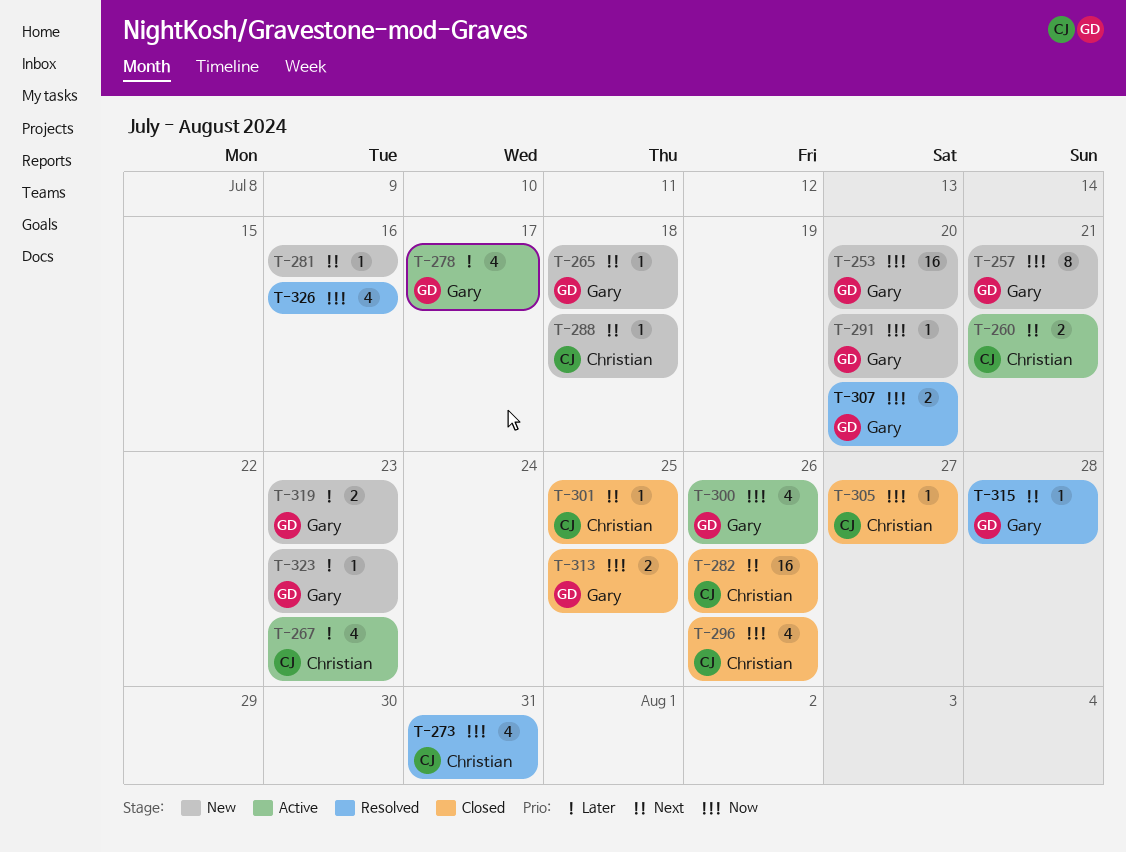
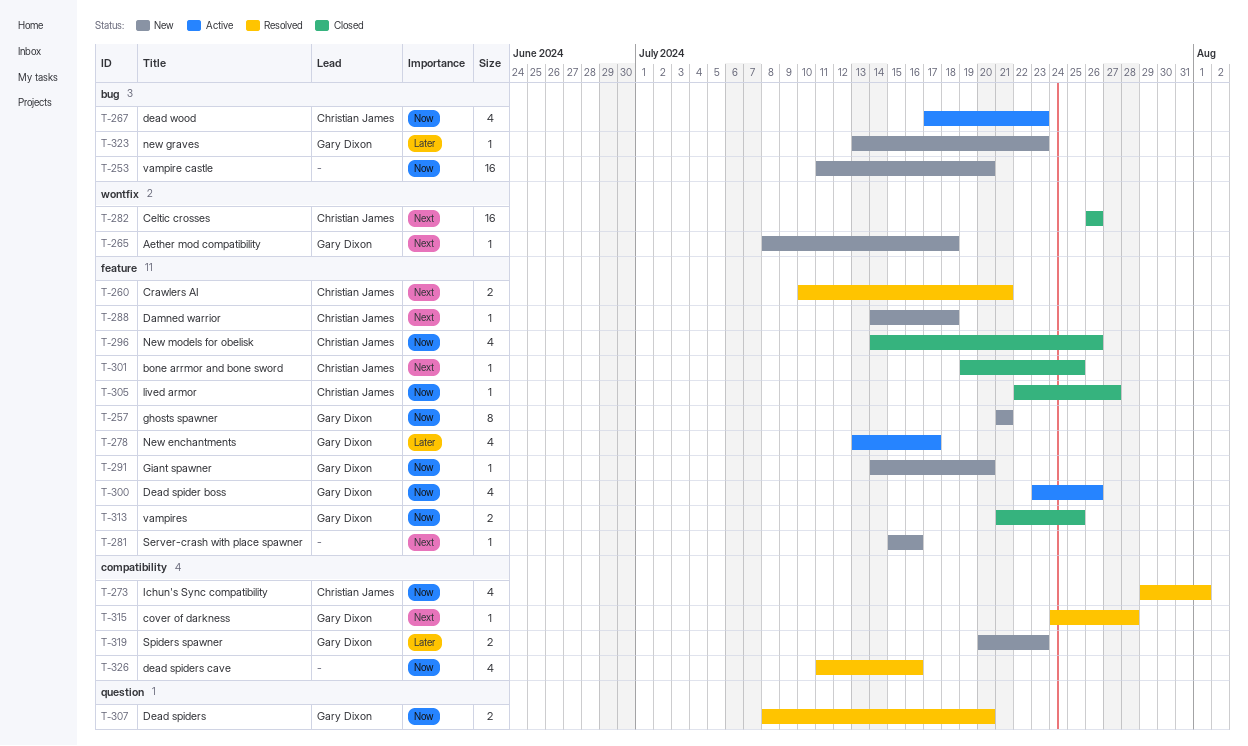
T-253, owner: Gary Dixon -> none
T-260, status: Active -> Resolved
T-267, priority: Later -> Now
T-273, due: Jul 31 -> Aug 1

